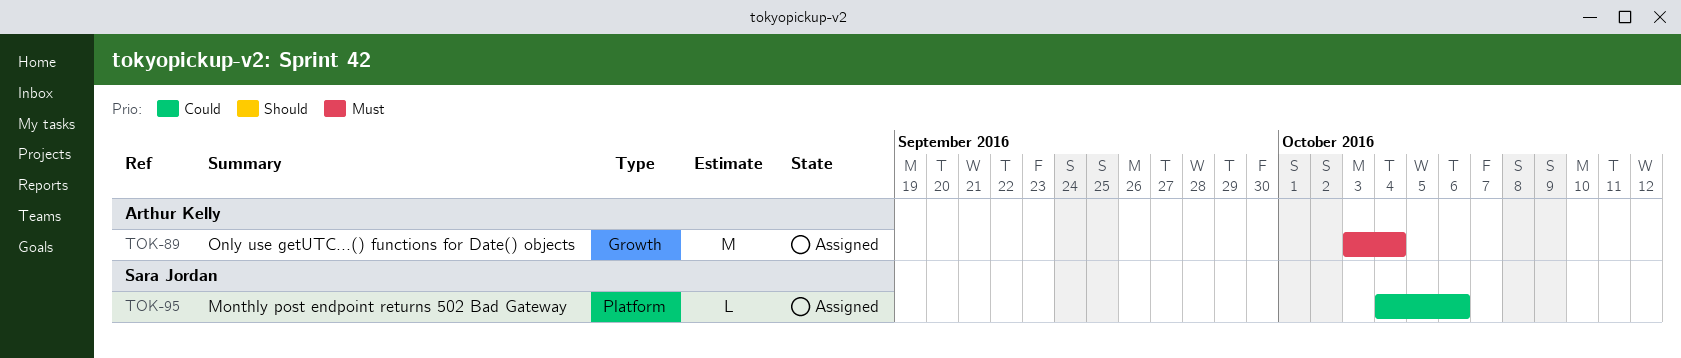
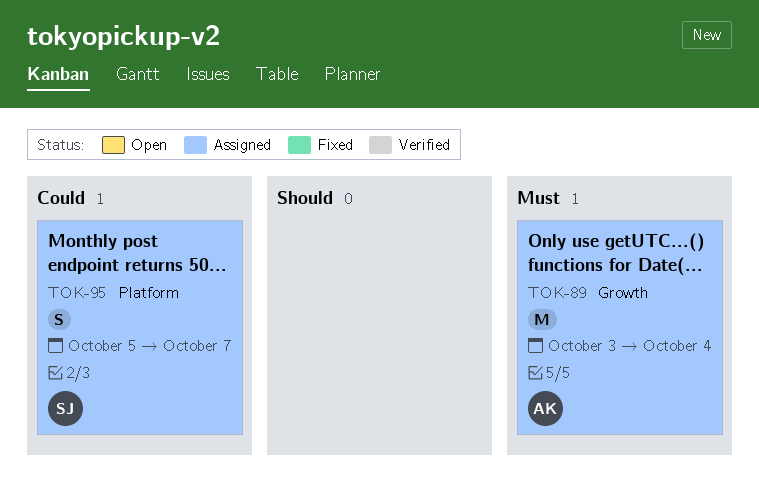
TOK-95, estimate: L -> S
TOK-95, start: Oct 4 -> Oct 5
TOK-95, due: Oct 6 -> Oct 7

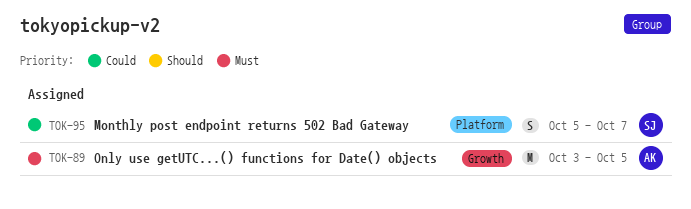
TOK-89, due: Oct 4 -> Oct 5

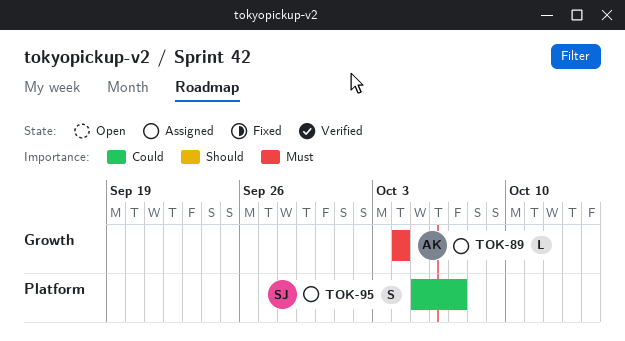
TOK-89, estimate: M -> L
TOK-89, start: Oct 3 -> Oct 4
TOK-89, due: Oct 5 -> Oct 4

